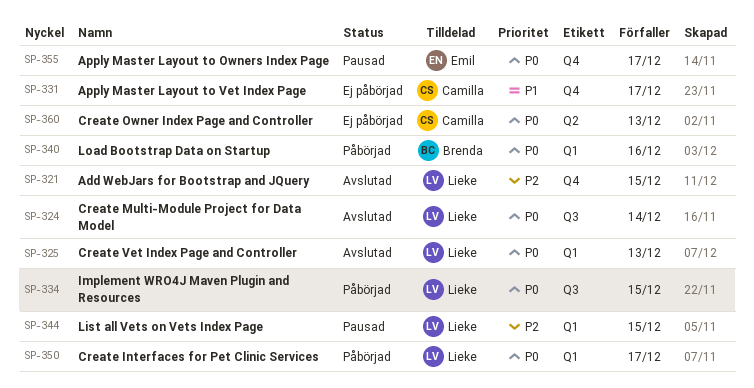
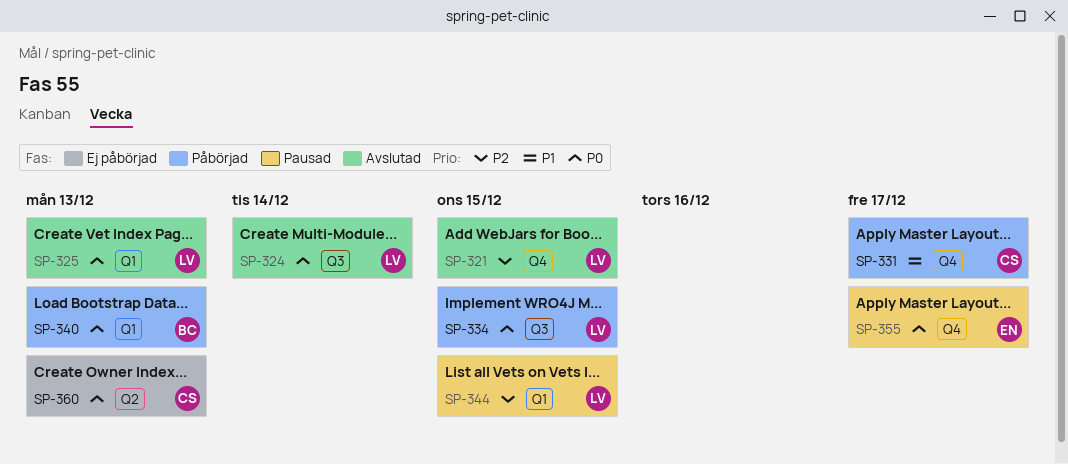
SP-331, status: Ej påbörjad -> Påbörjad
SP-340, due: Dec 16 -> Dec 13
SP-350: present -> none

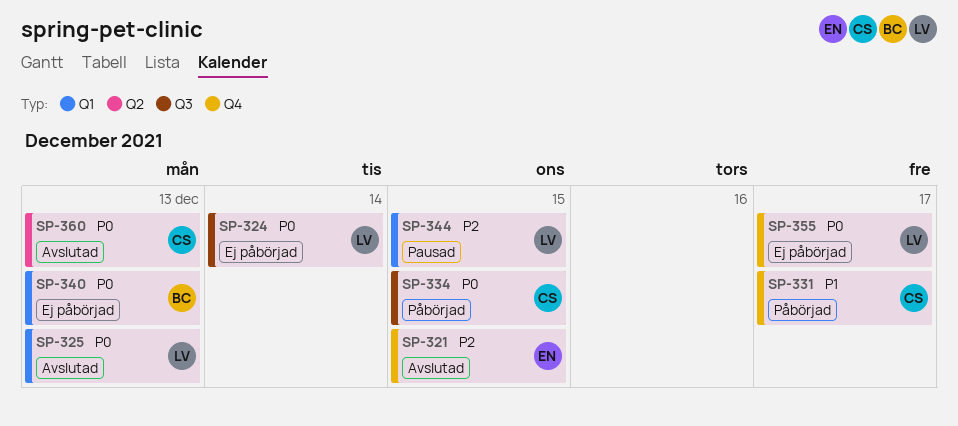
SP-321, owner: LV -> EN
SP-324, status: Avslutad -> Ej påbörjad
SP-334, owner: LV -> CS
SP-340, status: Påbörjad -> Ej påbörjad
SP-355, status: Pausad -> Ej påbörjad
SP-355, owner: EN -> LV
SP-360, status: Ej påbörjad -> Avslutad

